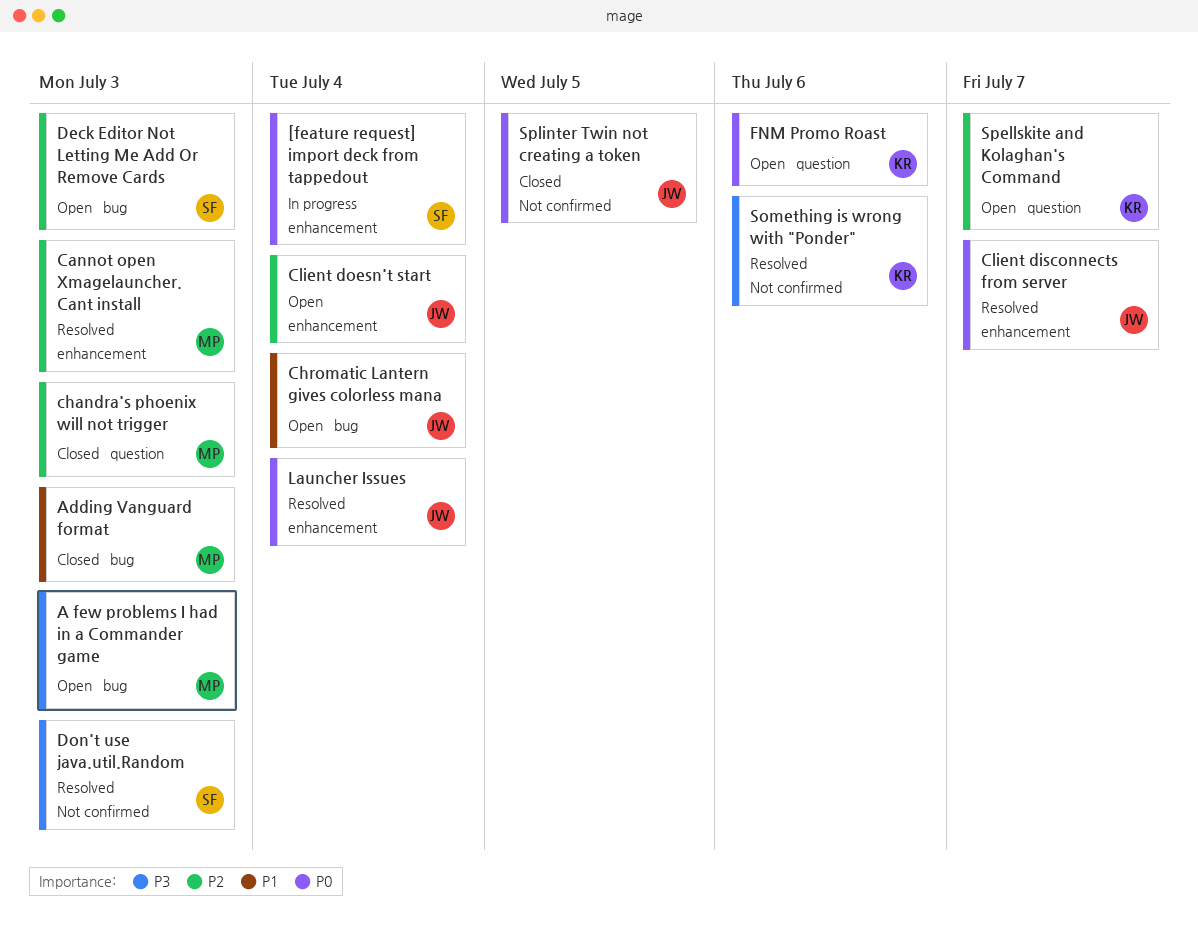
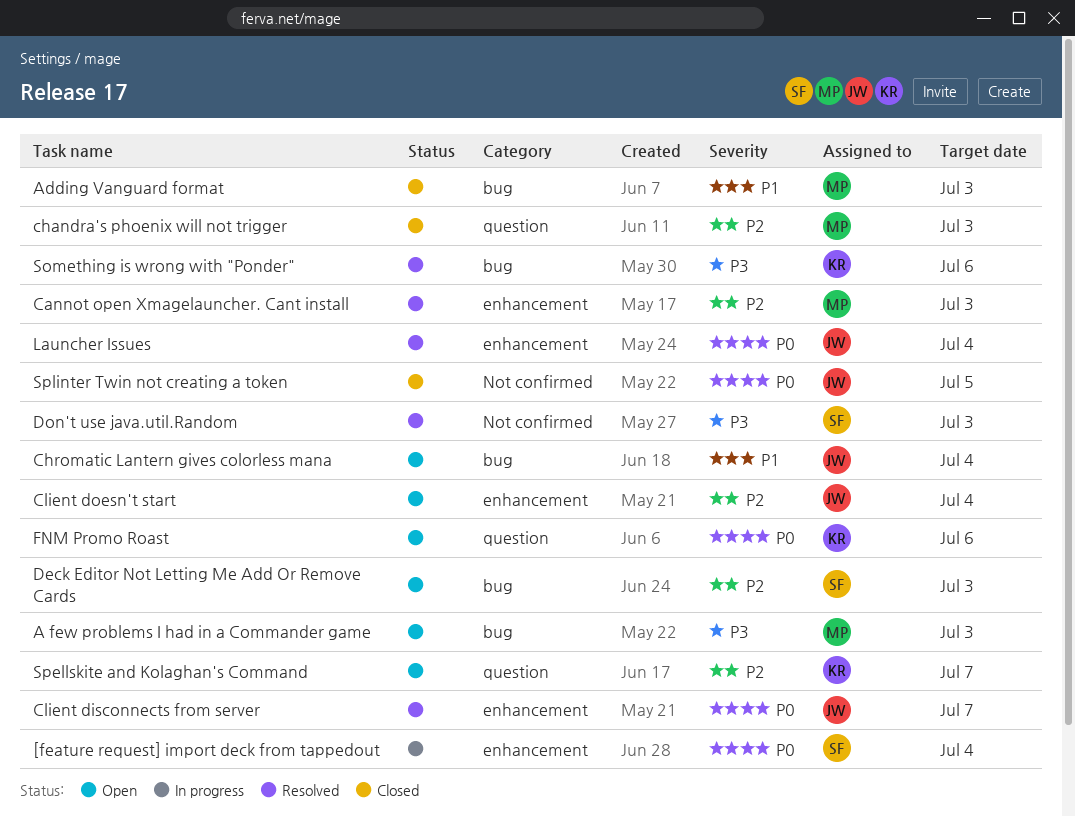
Something is wrong with "Ponder", label: Not confirmed -> bug

